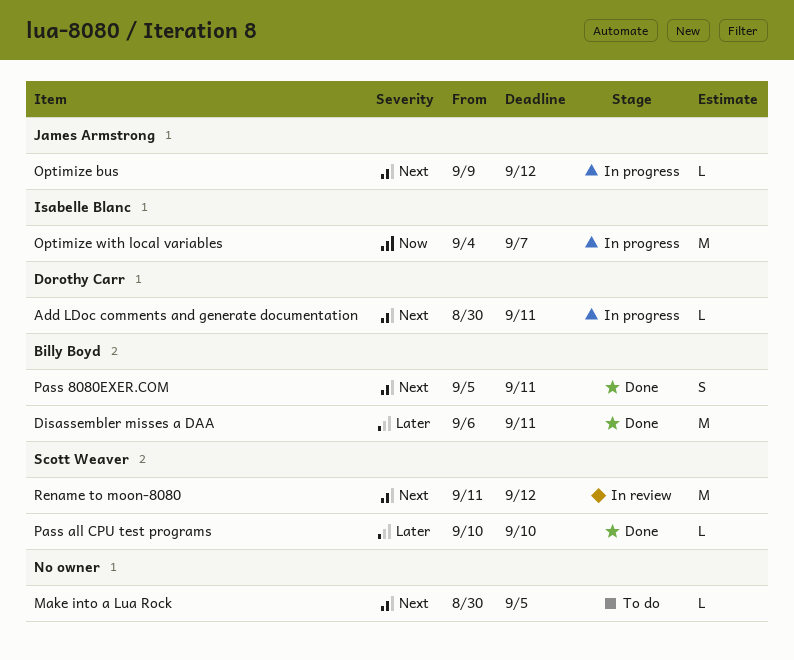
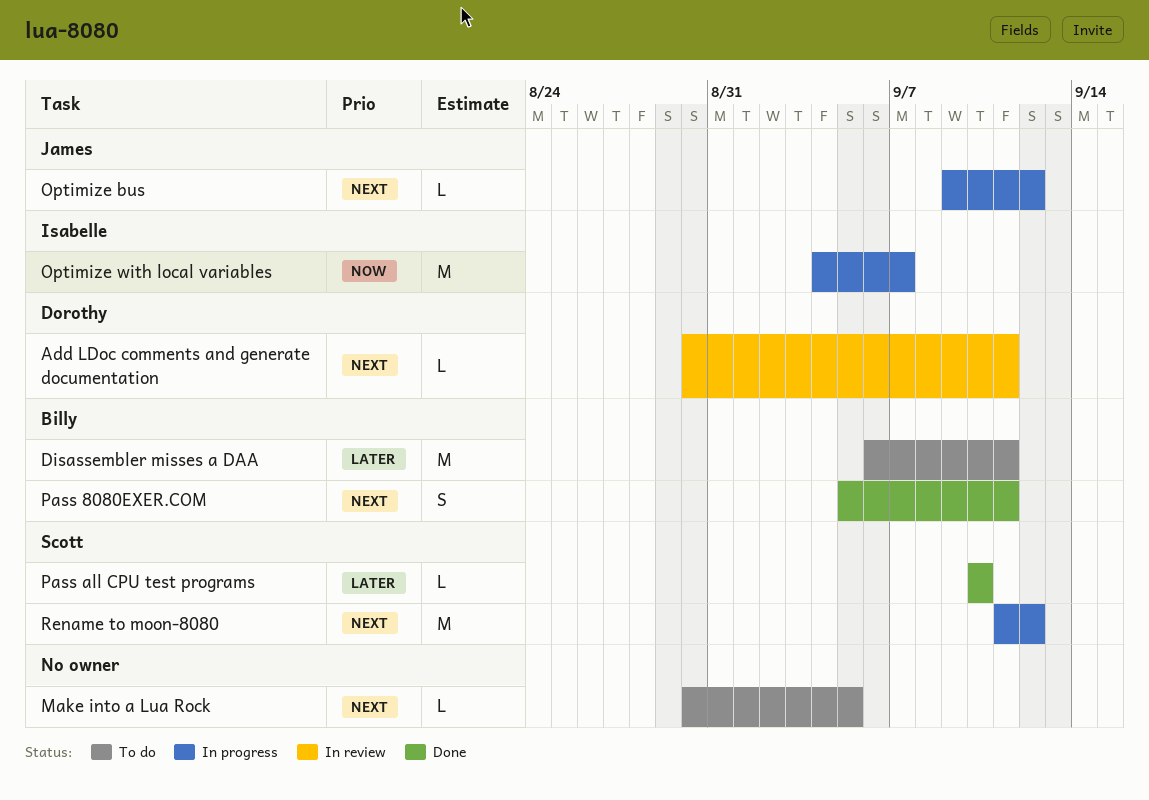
Add LDoc comments and generate documentation, status: In progress -> In review
Disassembler misses a DAA, status: Done -> To do
Rename to moon-8080, status: In review -> In progress

